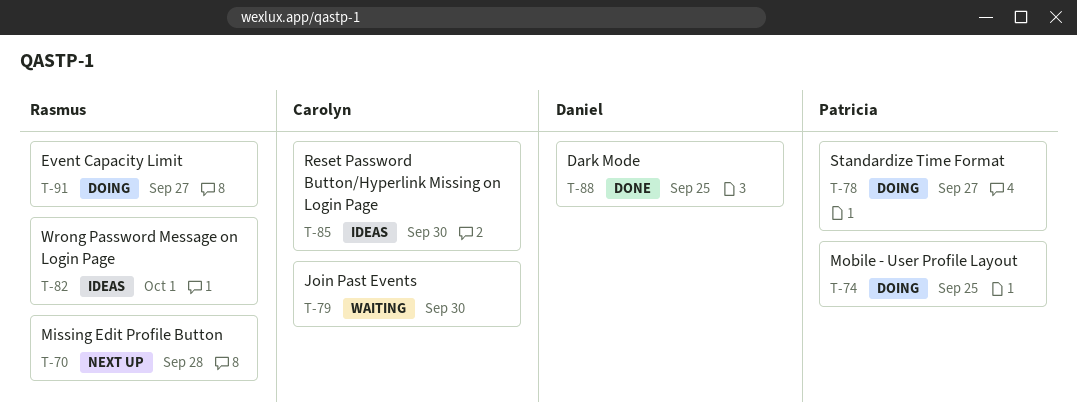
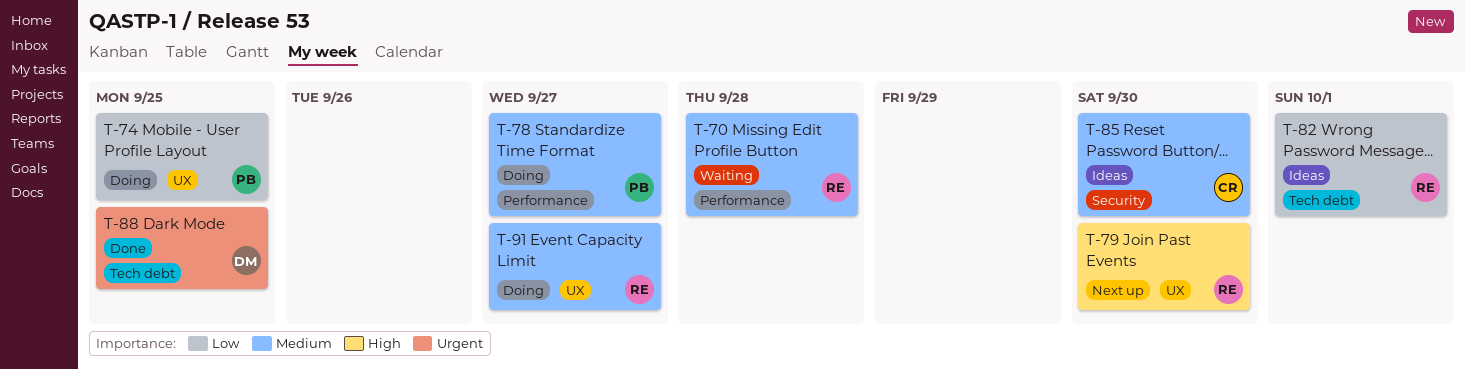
T-70, status: Next up -> Waiting
T-79, status: Waiting -> Next up
T-79, owner: Carolyn -> Rasmus

